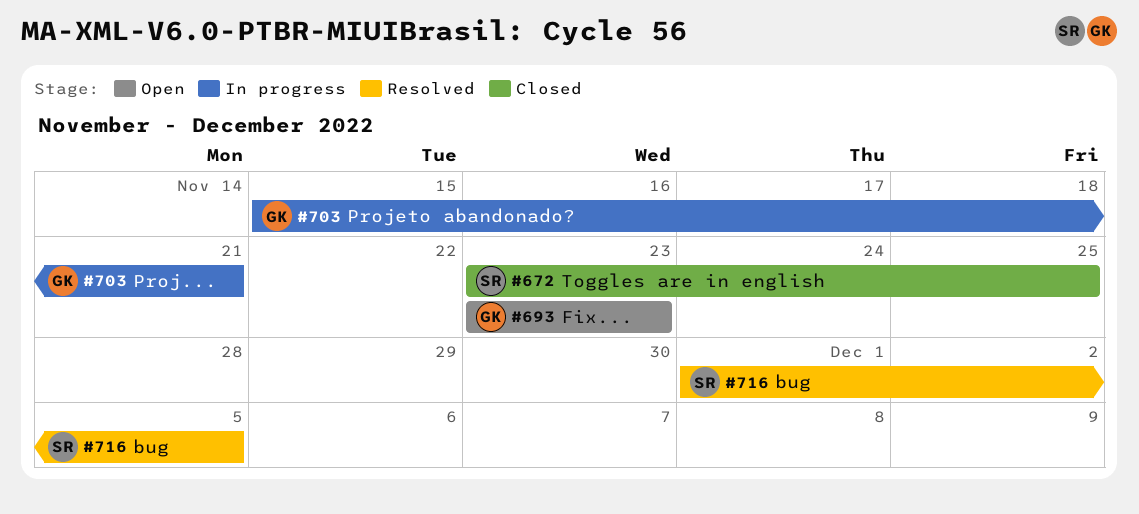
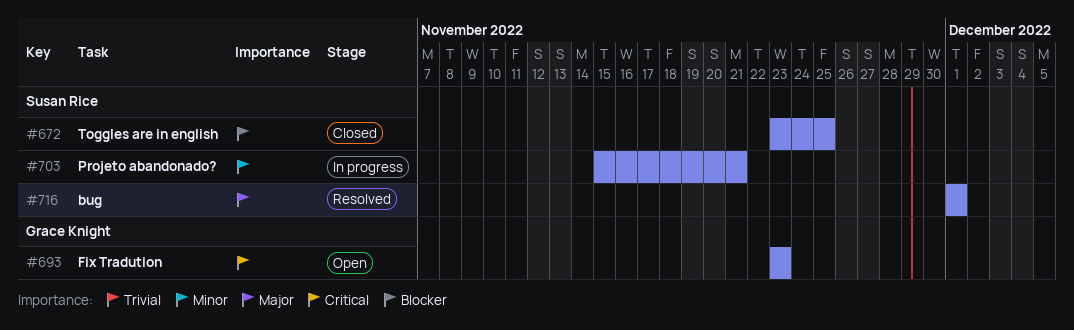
#703, owner: Grace Knight -> Susan Rice
#716, due: Dec 5 -> Dec 1

